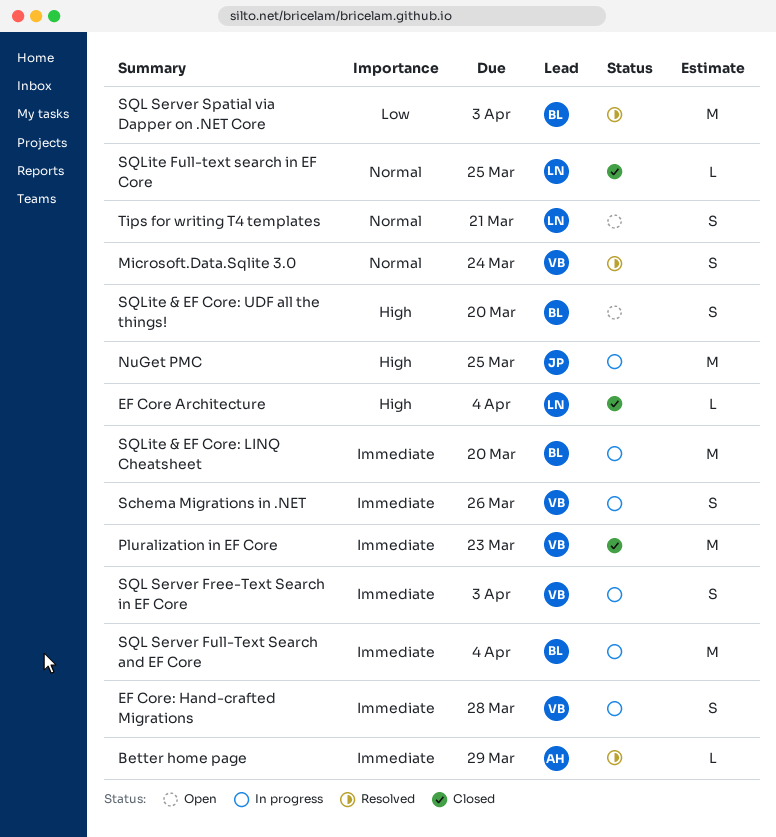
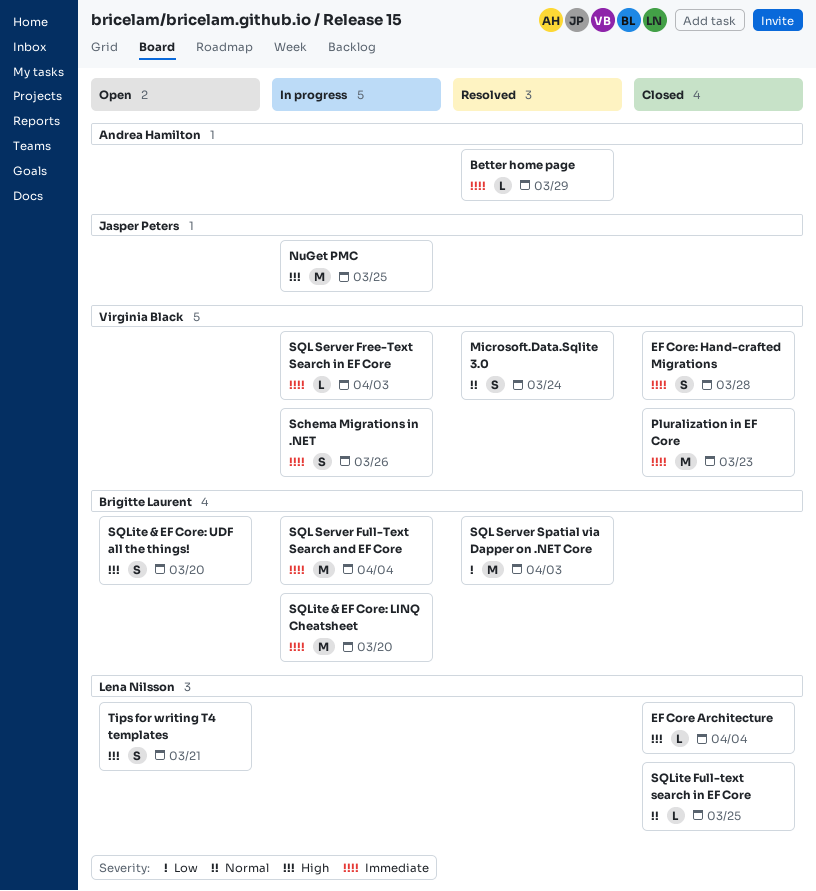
EF Core: Hand-crafted Migrations, status: In progress -> Closed
SQL Server Free-Text Search in EF Core, estimate: S -> L
Tips for writing T4 templates, priority: Normal -> High

